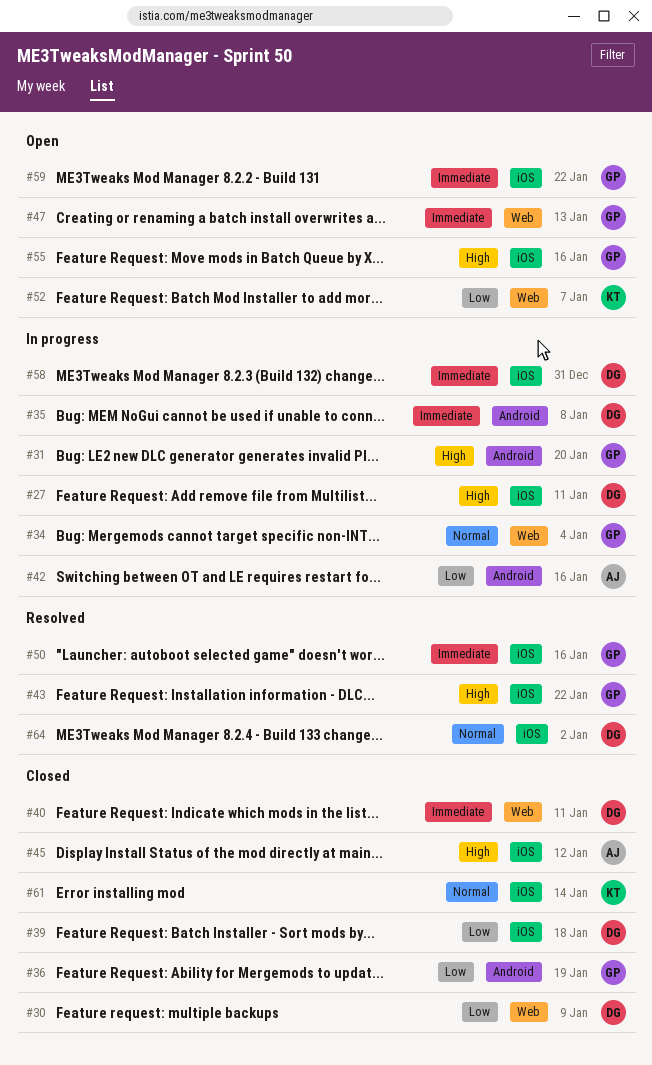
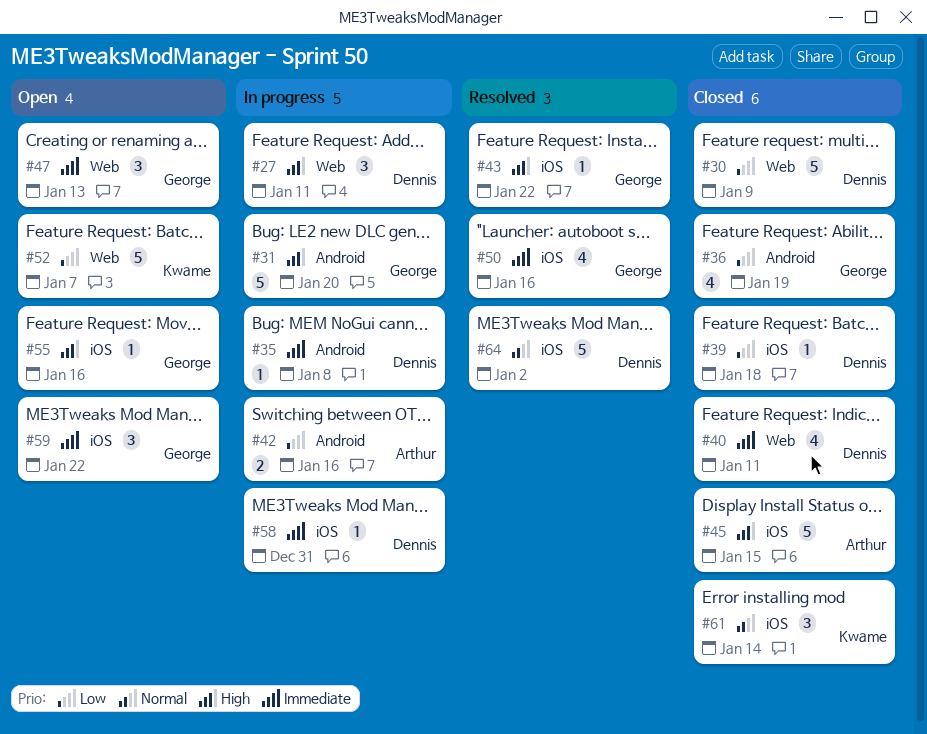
#27, label: iOS -> Web
#34: present -> none
#45, due: Jan 12 -> Jan 15

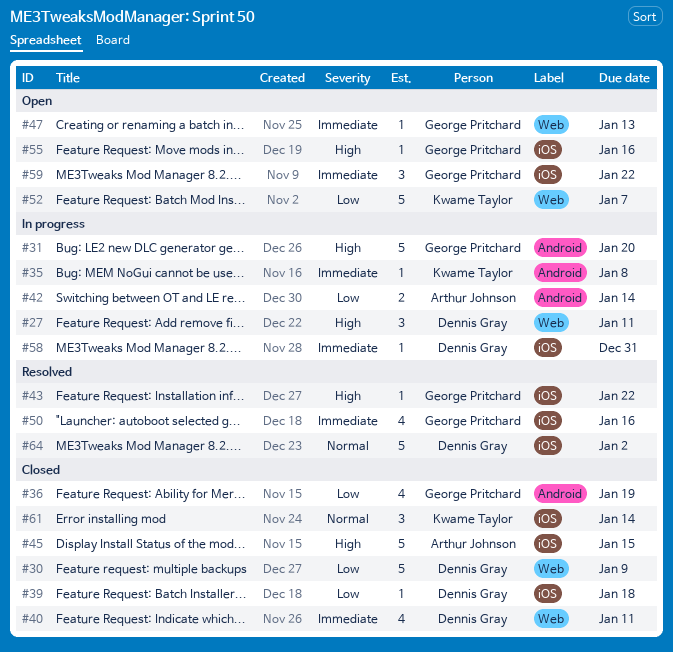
#35, owner: Dennis Gray -> Kwame Taylor
#42, due: Jan 16 -> Jan 14
#47, estimate: 3 -> 1

